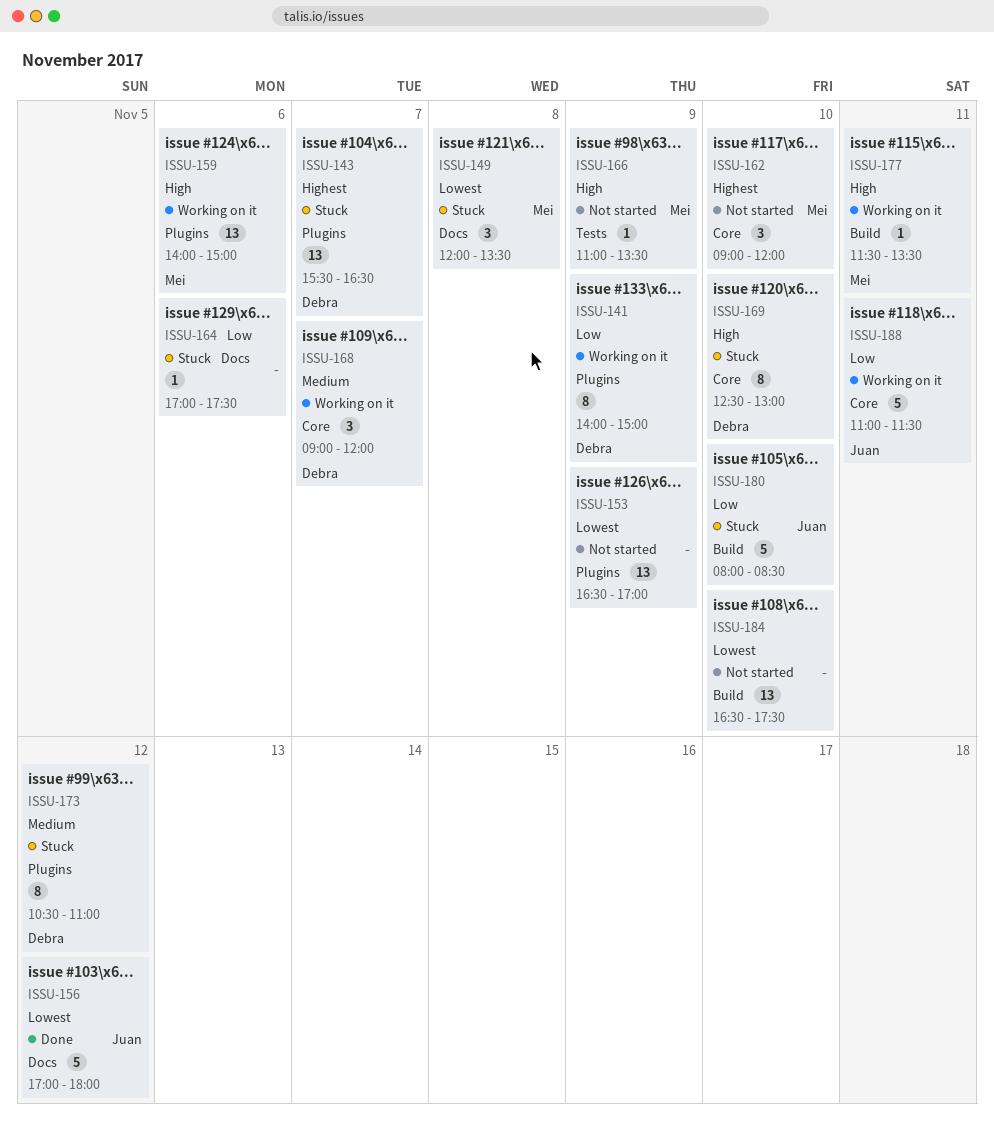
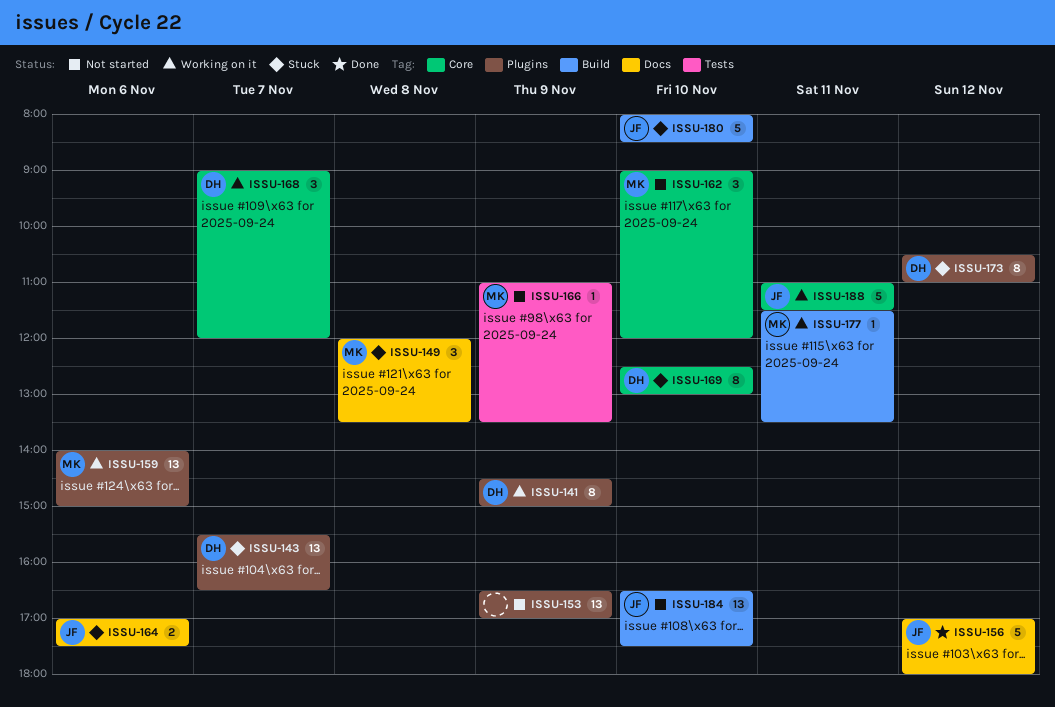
ISSU-141, begins: 14:00 -> 14:30
ISSU-164, owner: none -> Juan
ISSU-164, estimate: 1 -> 2
ISSU-184, owner: none -> Juan

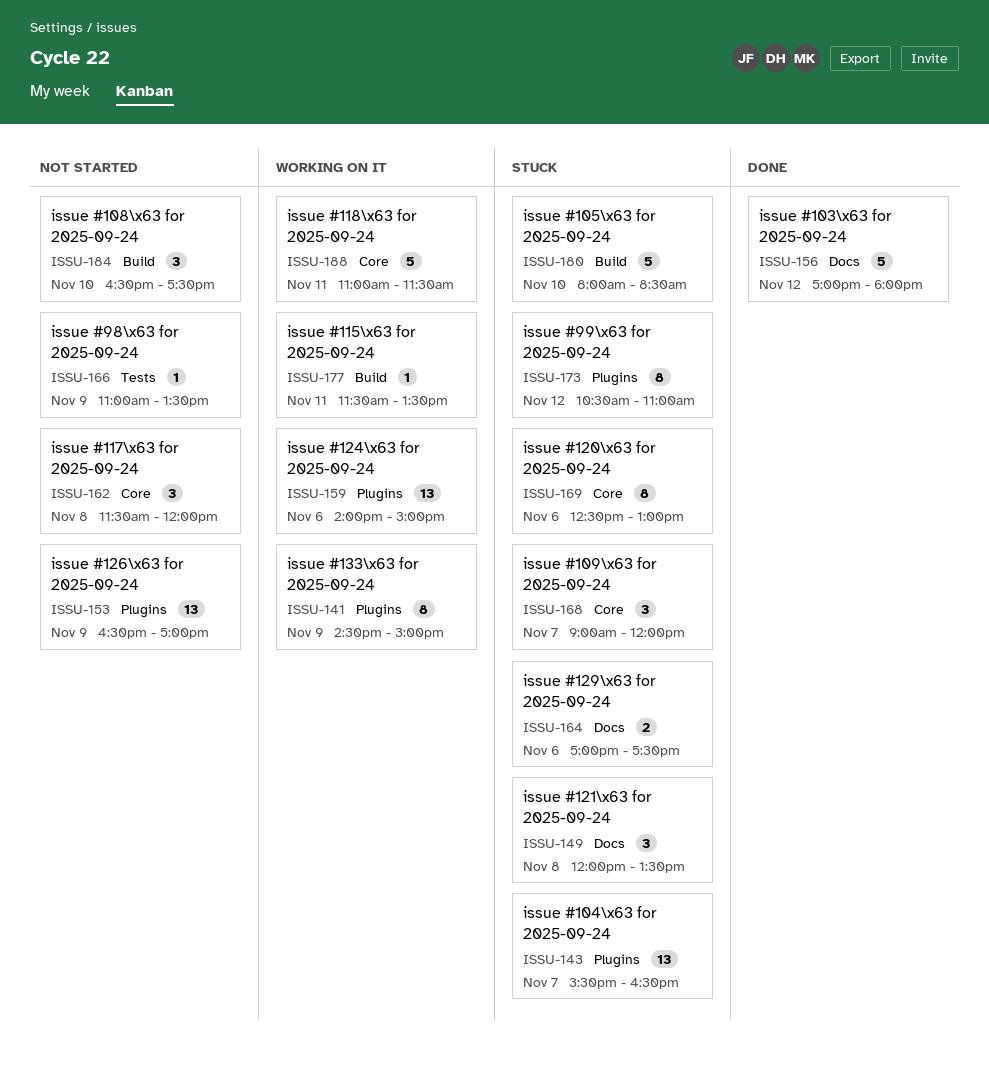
ISSU-162, day: Nov 10 -> Nov 8
ISSU-162, begins: 09:00 -> 11:30
ISSU-168, status: Working on it -> Stuck
ISSU-169, day: Nov 10 -> Nov 6
ISSU-184, estimate: 13 -> 3

